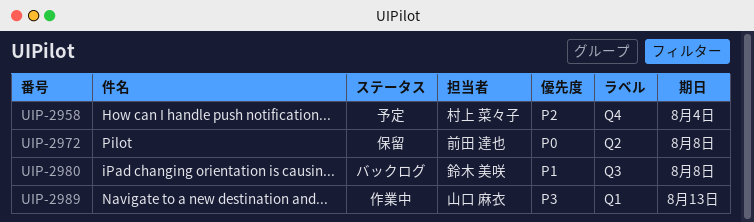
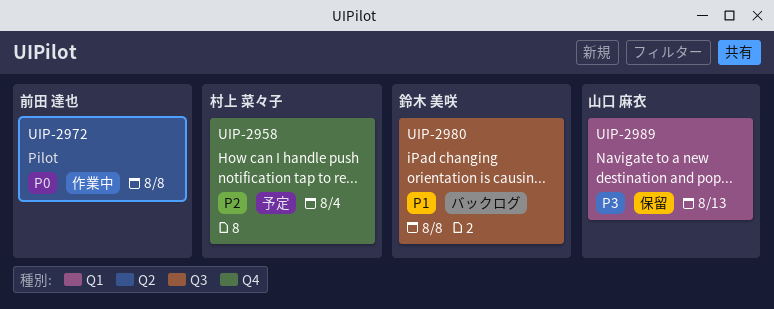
UIP-2972, status: 保留 -> 作業中
UIP-2989, status: 作業中 -> 保留

